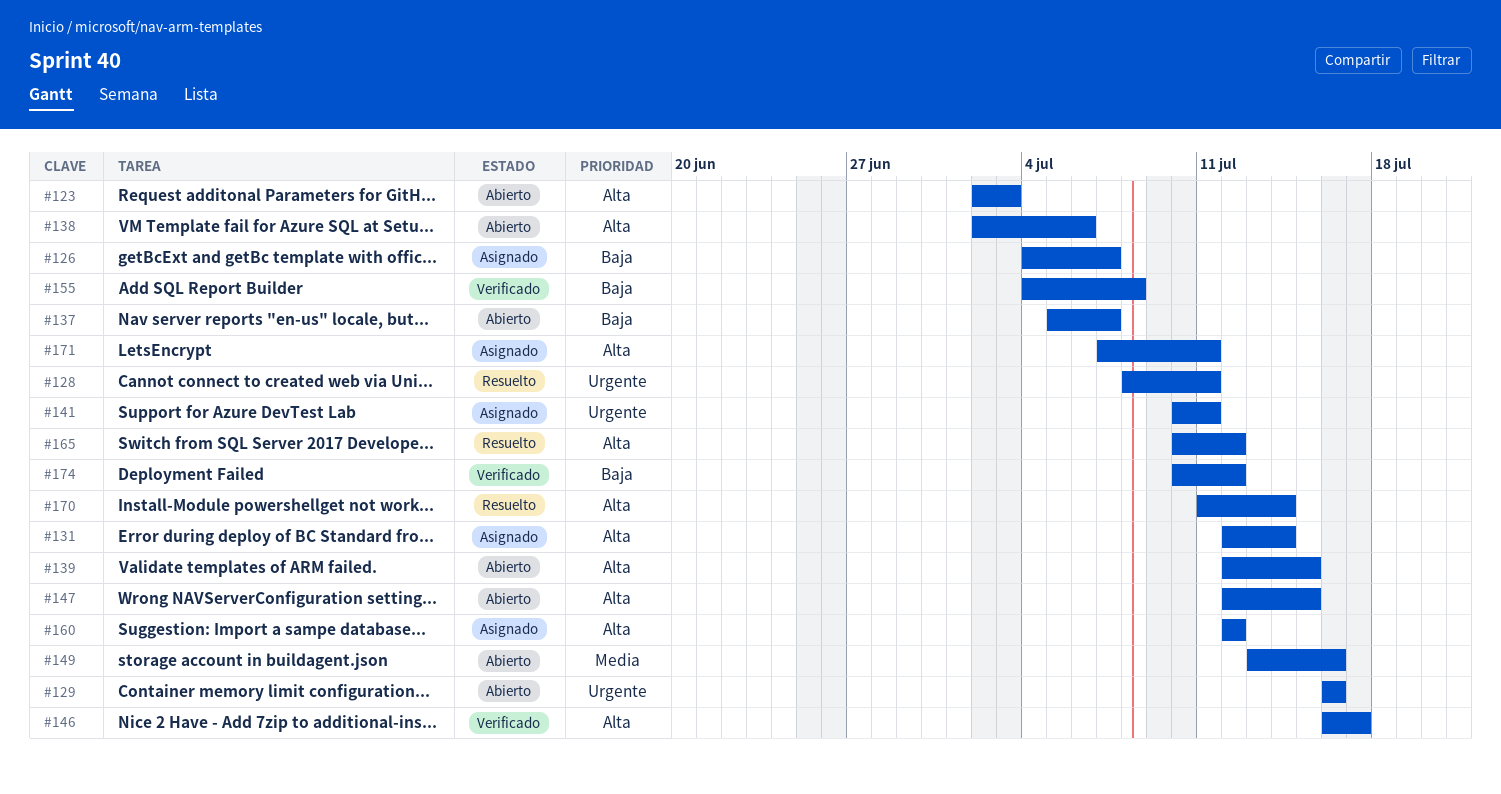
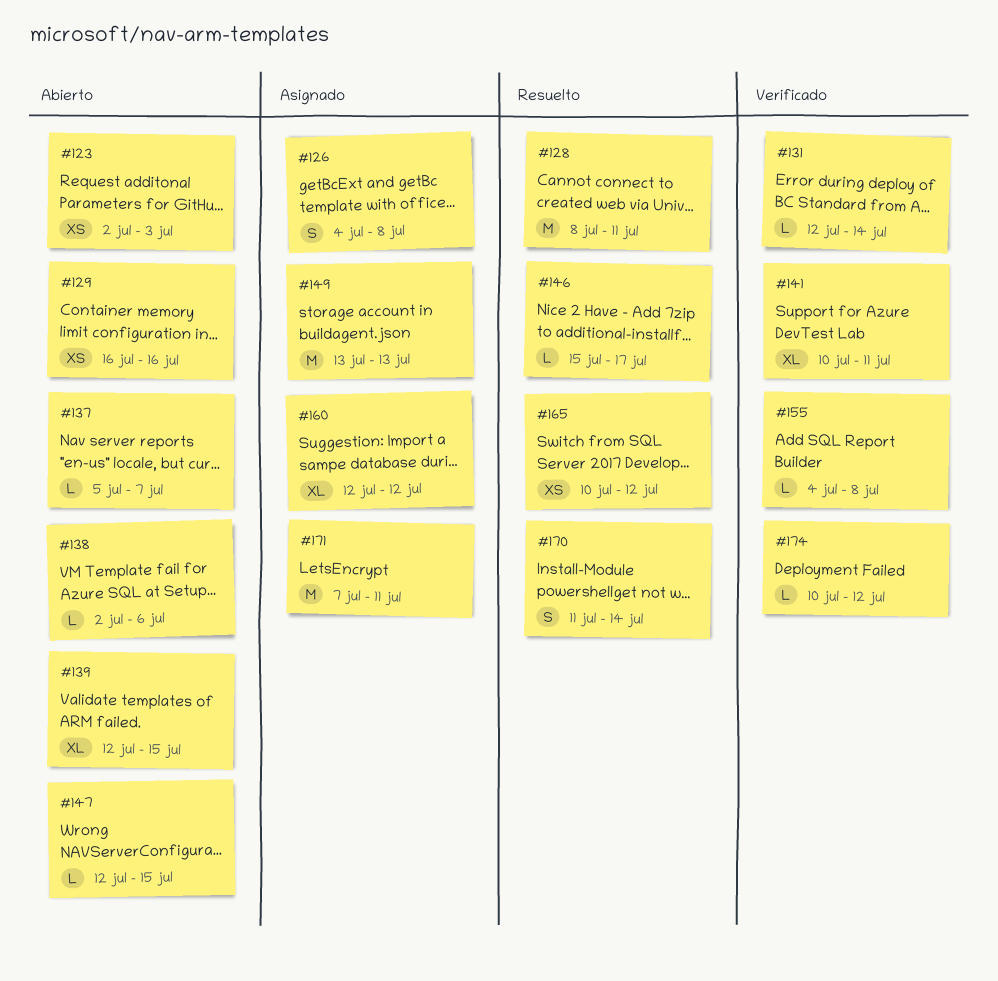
#126, due: Jul 7 -> Jul 8
#131, status: Asignado -> Verificado
#141, status: Asignado -> Verificado
#146, status: Verificado -> Resuelto
#146, start: Jul 16 -> Jul 15
#149, status: Abierto -> Asignado
#149, due: Jul 16 -> Jul 13

